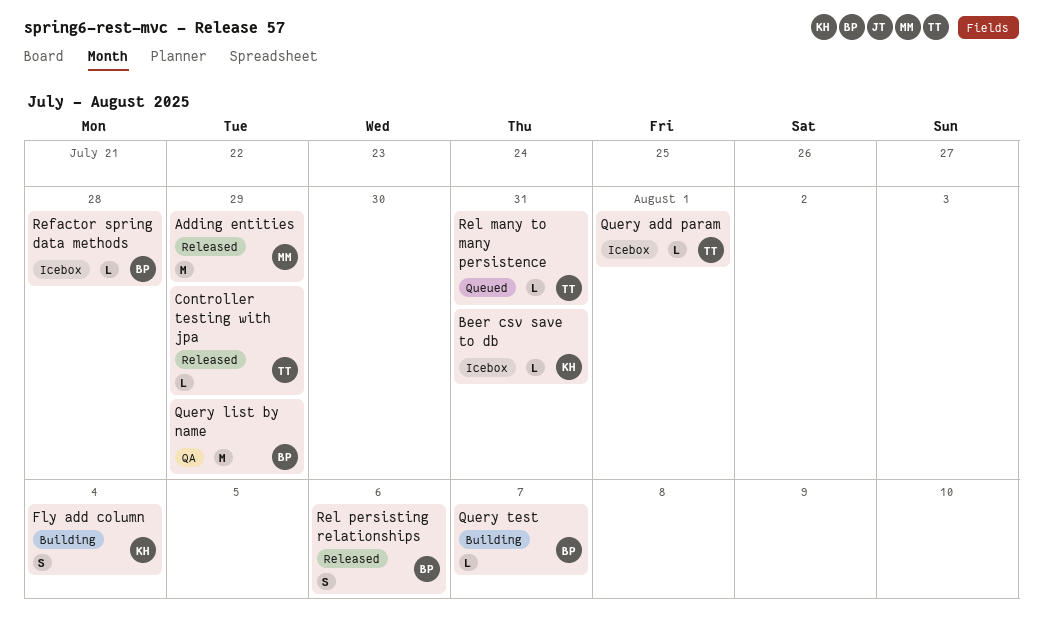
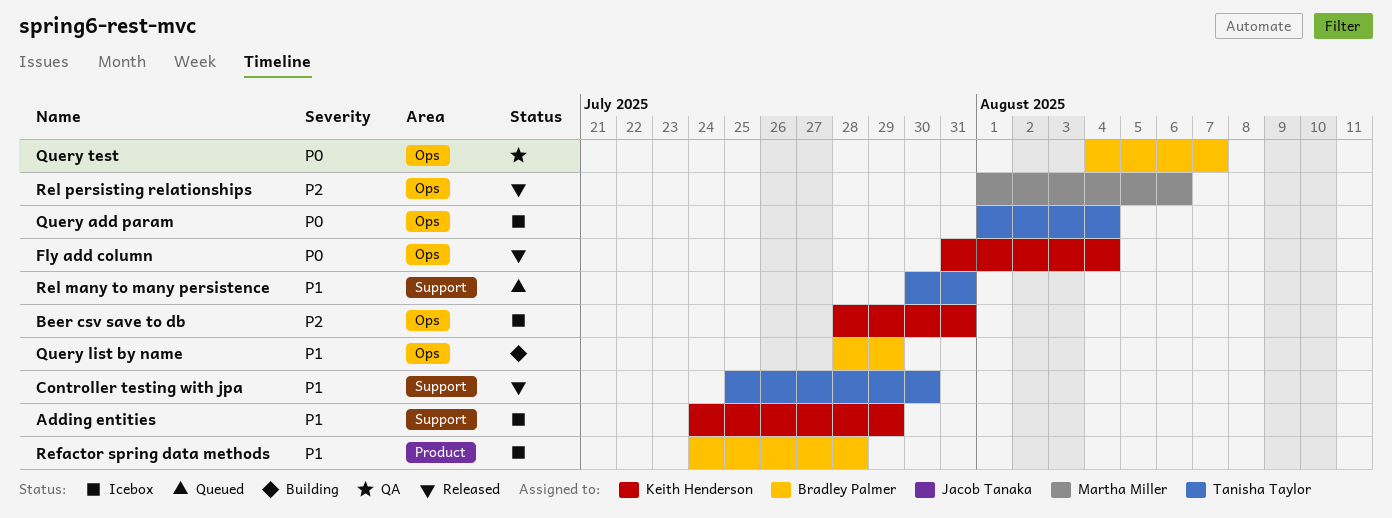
Adding entities, status: Released -> Icebox
Adding entities, owner: Martha Miller -> Keith Henderson
Controller testing with jpa, due: Jul 29 -> Jul 30
Fly add column, status: Building -> Released
Query add param, due: Aug 1 -> Aug 4
Query list by name, status: QA -> Building
Query test, status: Building -> QA
Rel persisting relationships, owner: Bradley Palmer -> Martha Miller

